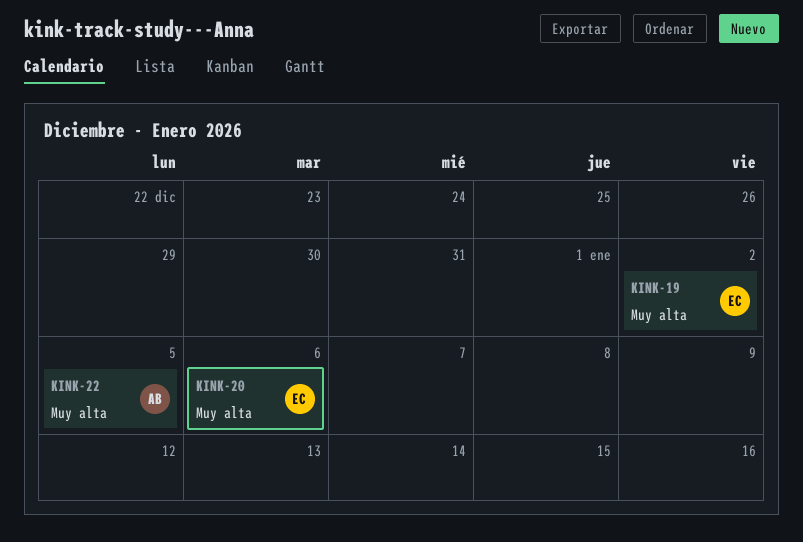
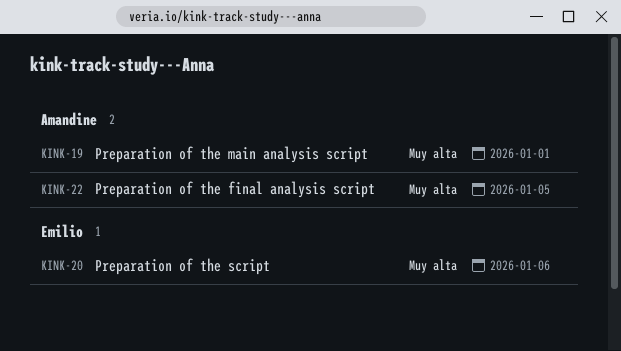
KINK-19, owner: Emilio -> Amandine
KINK-19, due: Jan 2 -> Jan 1

